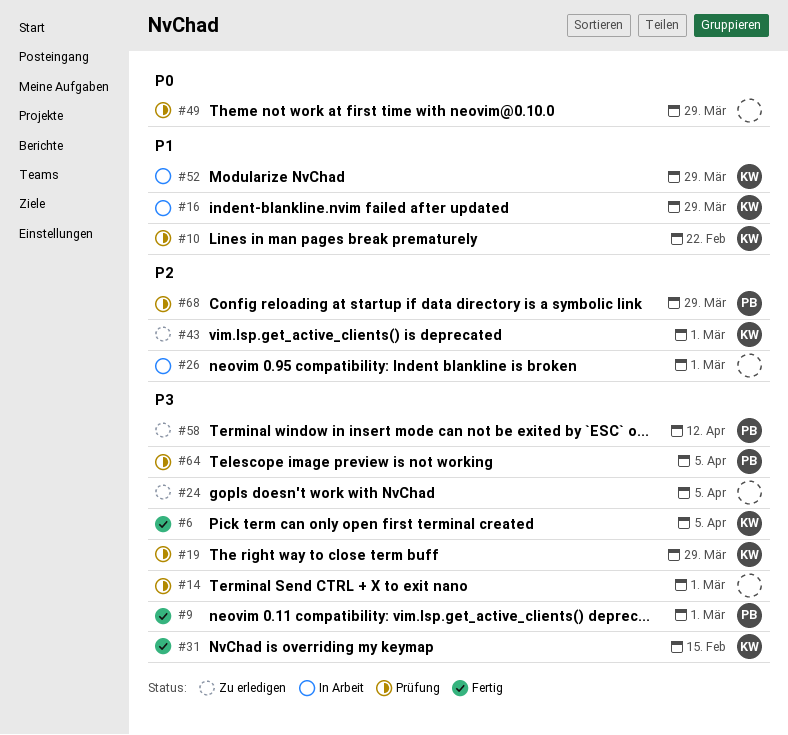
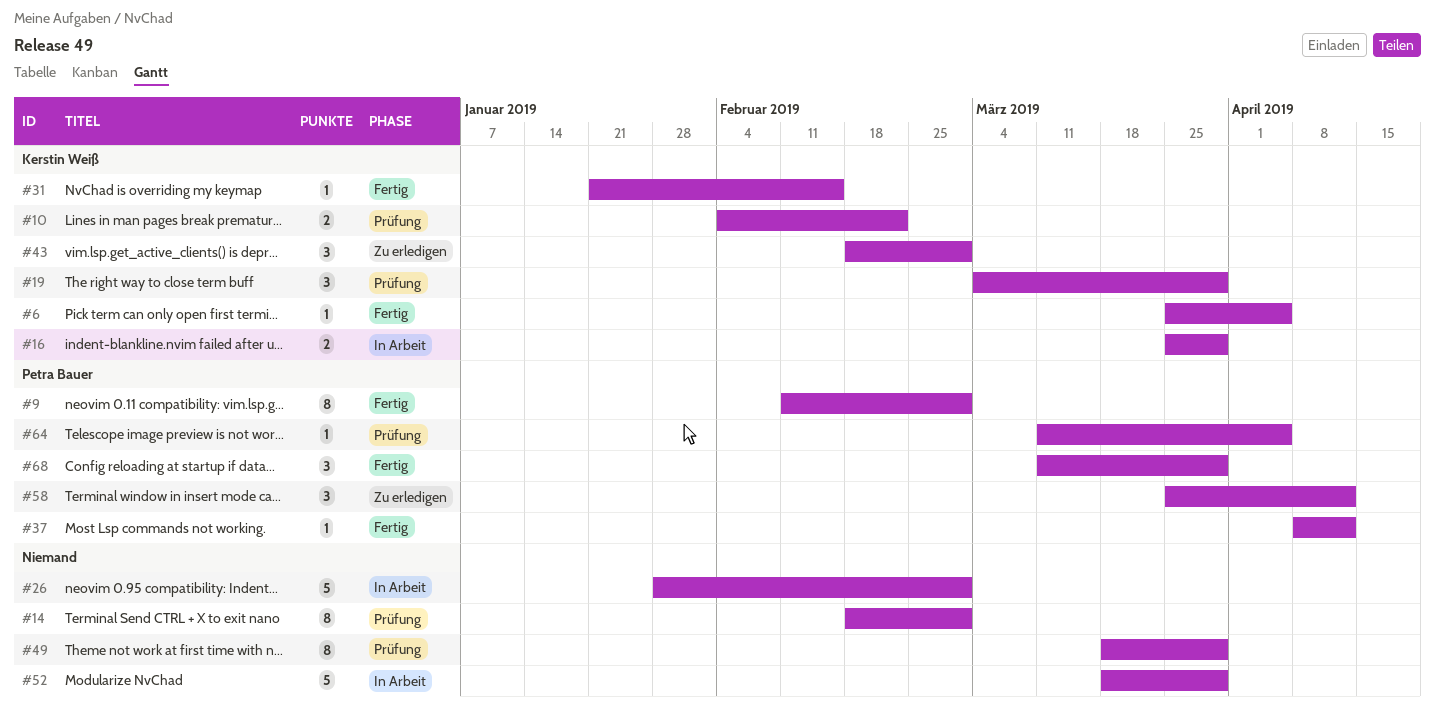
#24: present -> none
#37: none -> present
#52, owner: Kerstin Weiß -> none
#68, status: Prüfung -> Fertig

